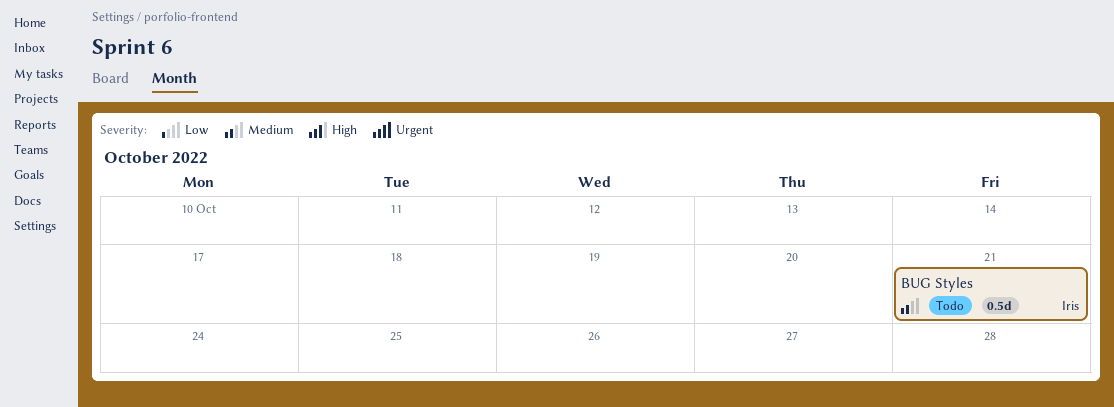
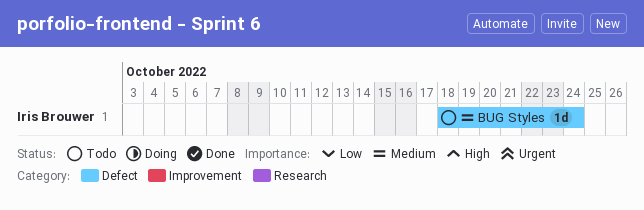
BUG Styles, estimate: 0.5d -> 1d
BUG Styles, due: Oct 21 -> Oct 24

